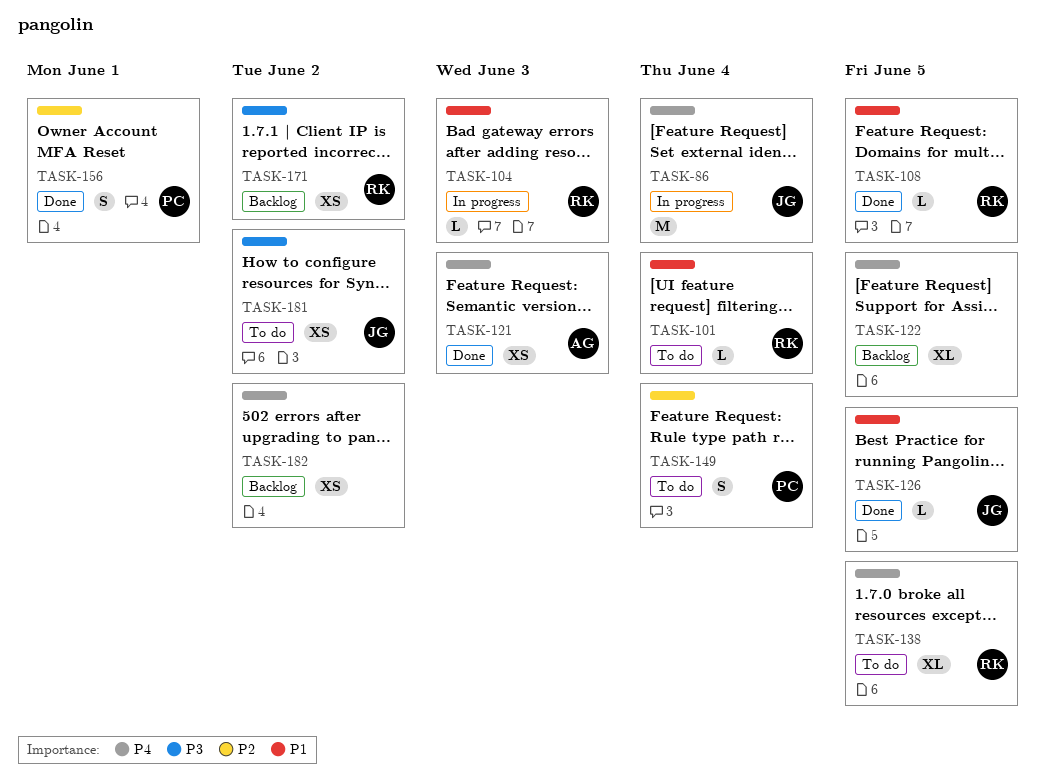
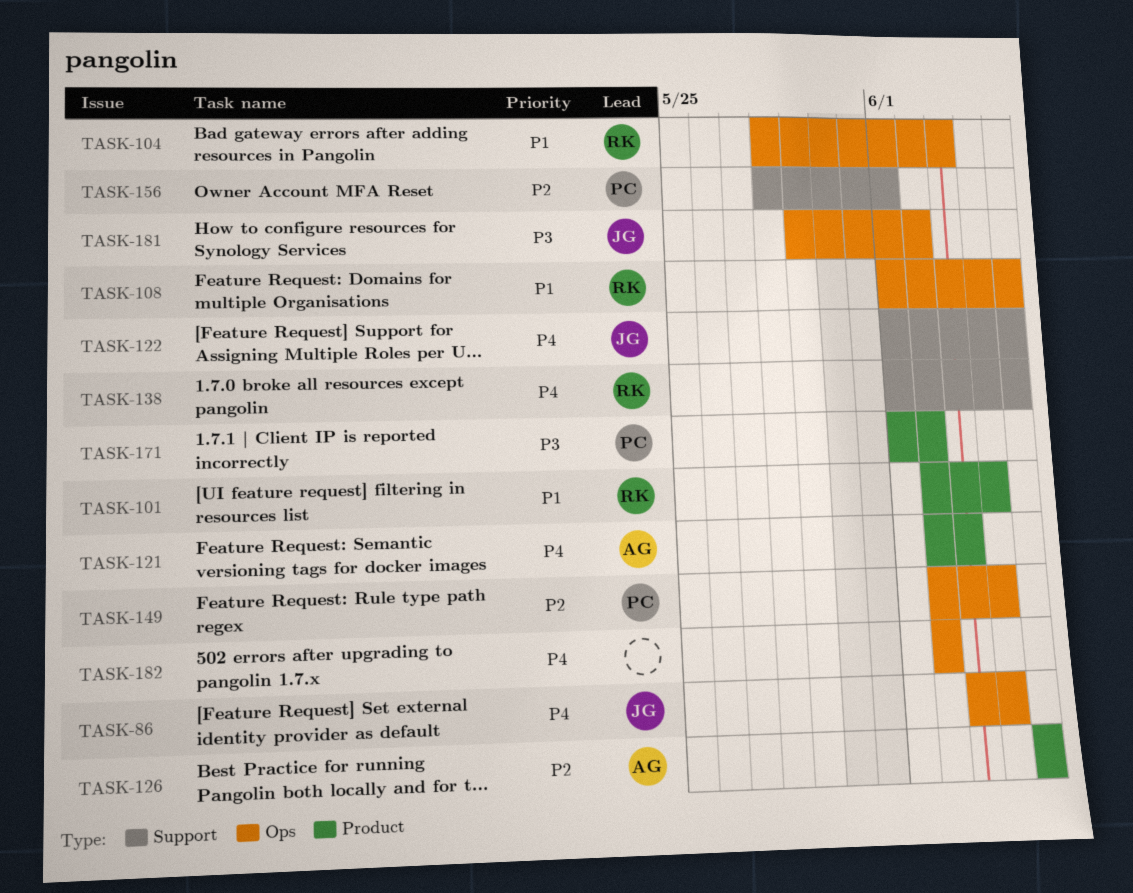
TASK-122, owner: none -> JG
TASK-126, owner: JG -> AG
TASK-126, priority: P1 -> P2
TASK-171, owner: RK -> PC

